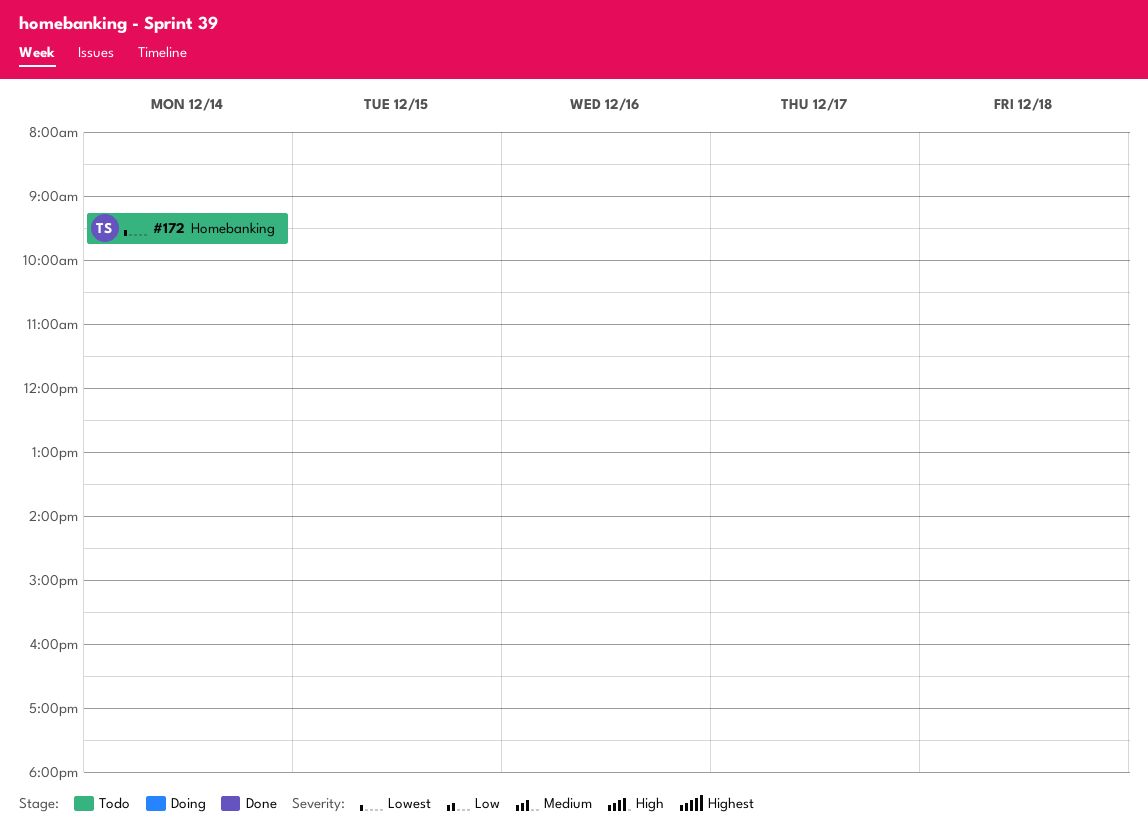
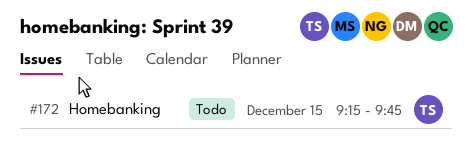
#172, day: Dec 14 -> Dec 15

